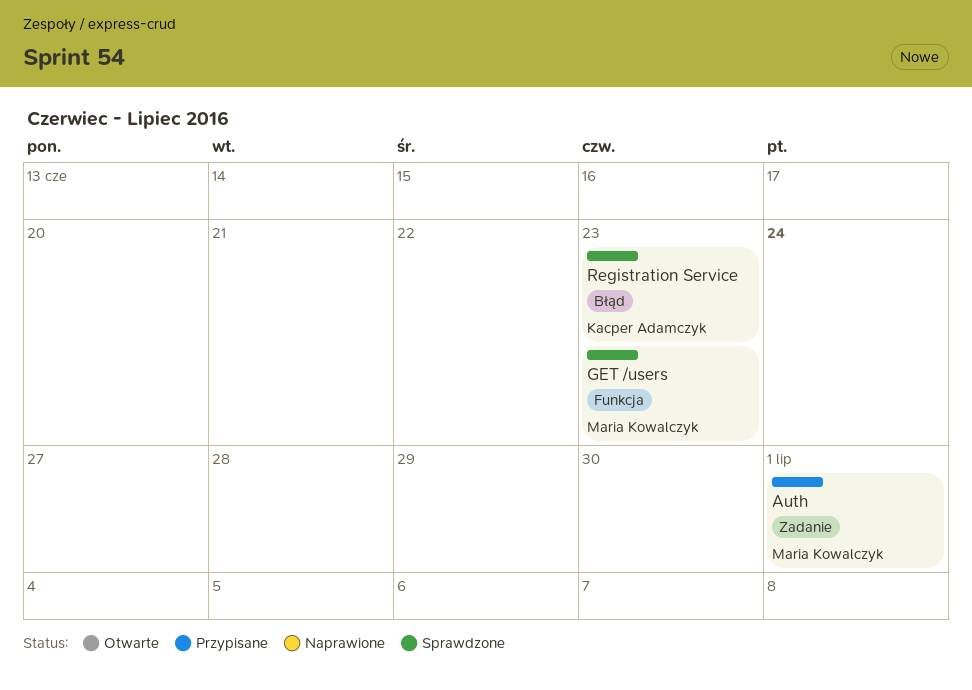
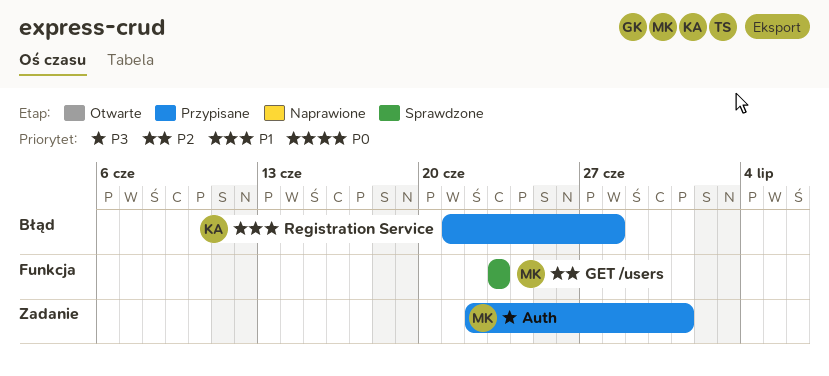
Registration Service, status: Sprawdzone -> Przypisane
Registration Service, due: Jun 23 -> Jun 28

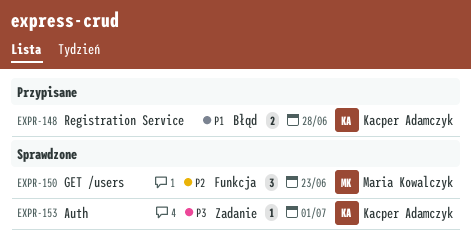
Auth, status: Przypisane -> Sprawdzone
Auth, owner: Maria Kowalczyk -> Kacper Adamczyk

